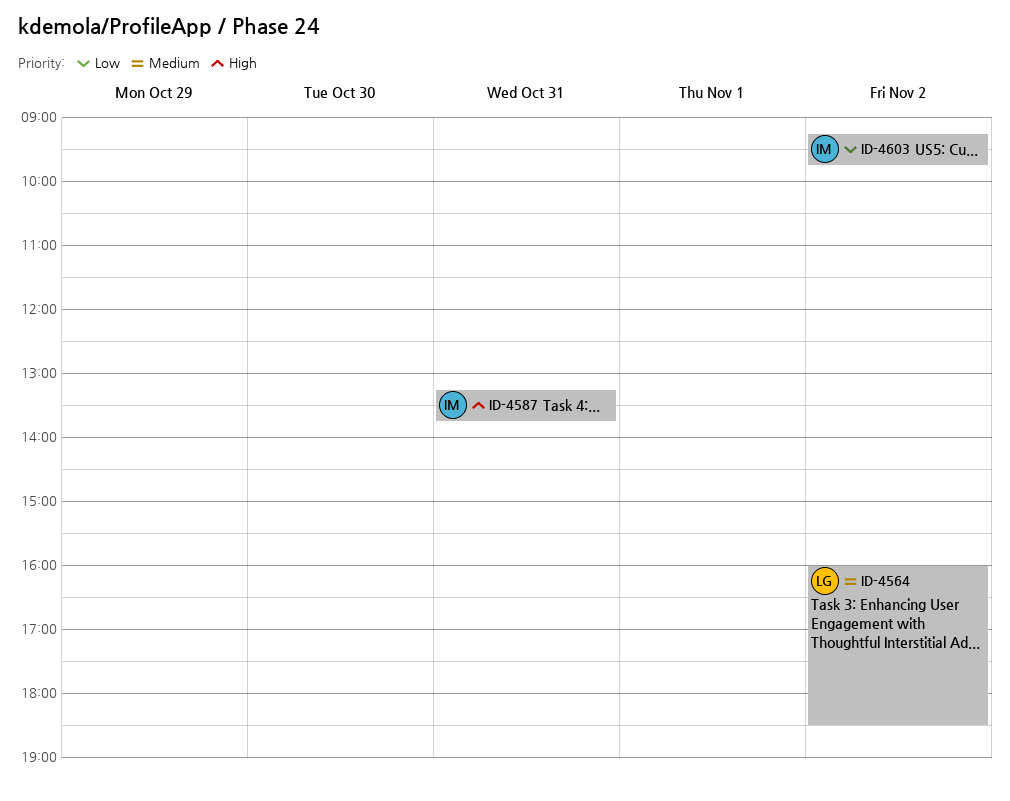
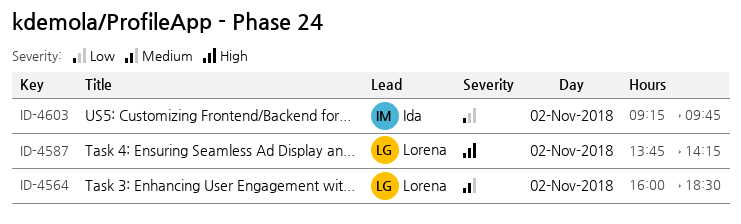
ID-4587, owner: Ida -> Lorena
ID-4587, day: Oct 31 -> Nov 2
ID-4587, begins: 13:15 -> 13:45
ID-4587, ends: 13:45 -> 14:15

